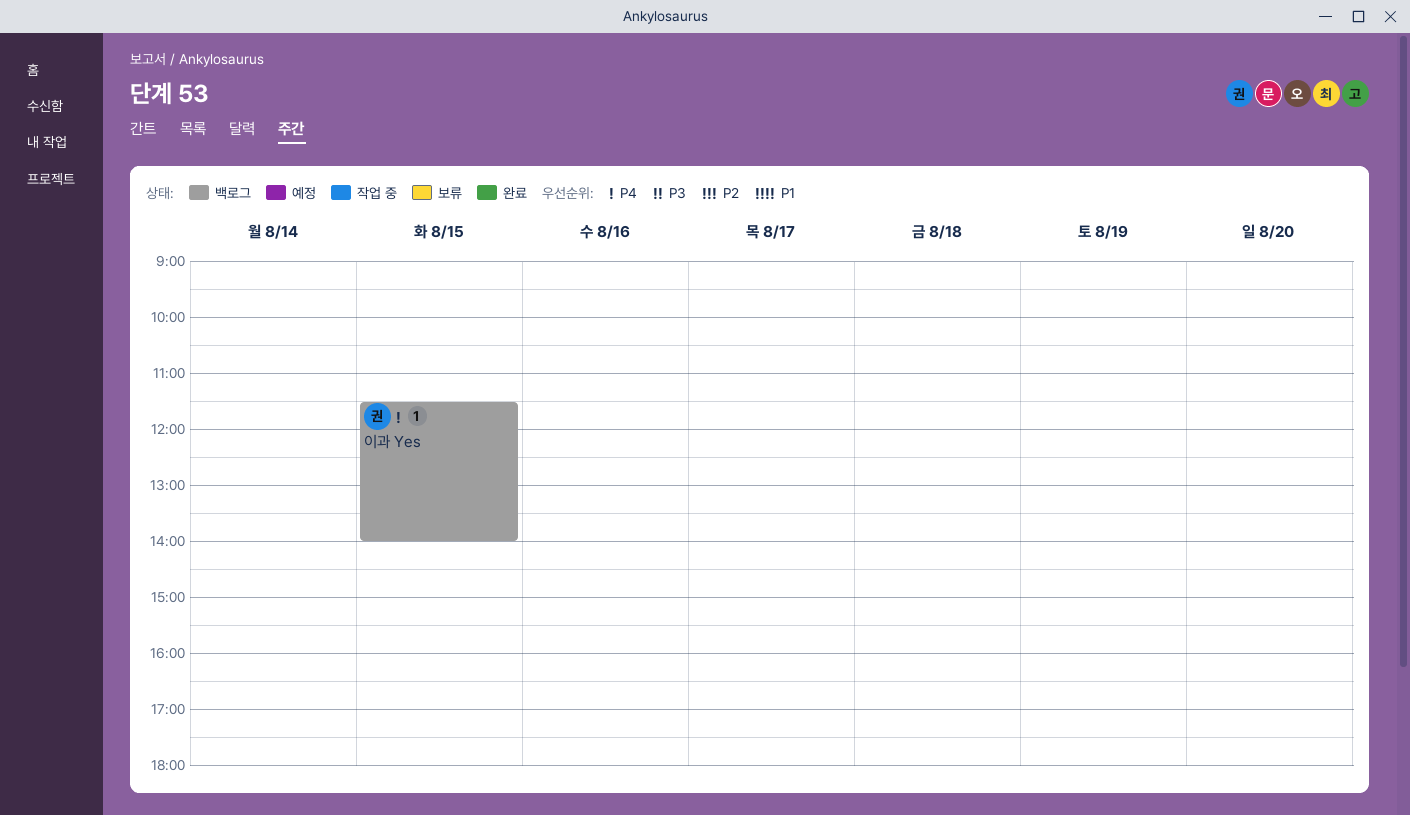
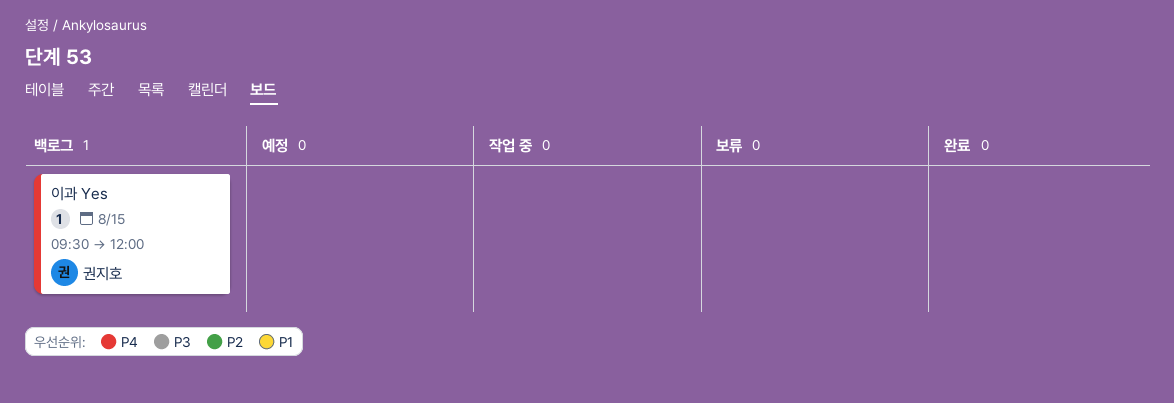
이과 Yes, begins: 11:30 -> 09:30
이과 Yes, ends: 14:00 -> 12:00

